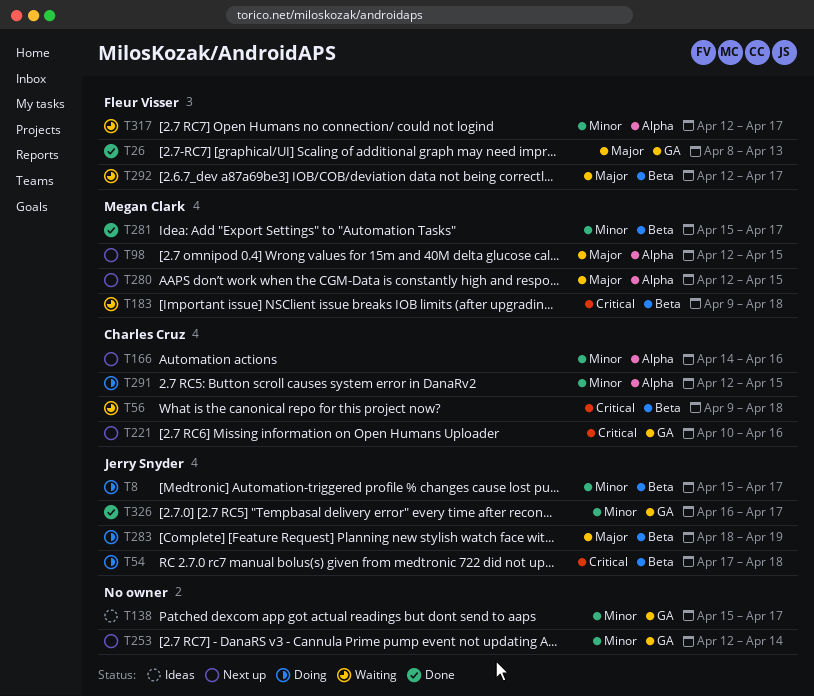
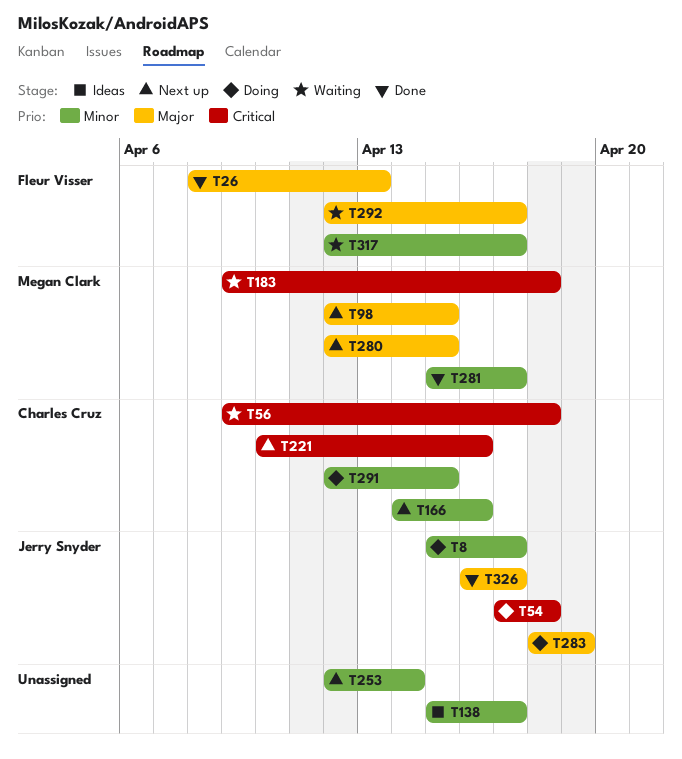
T326, priority: Minor -> Major

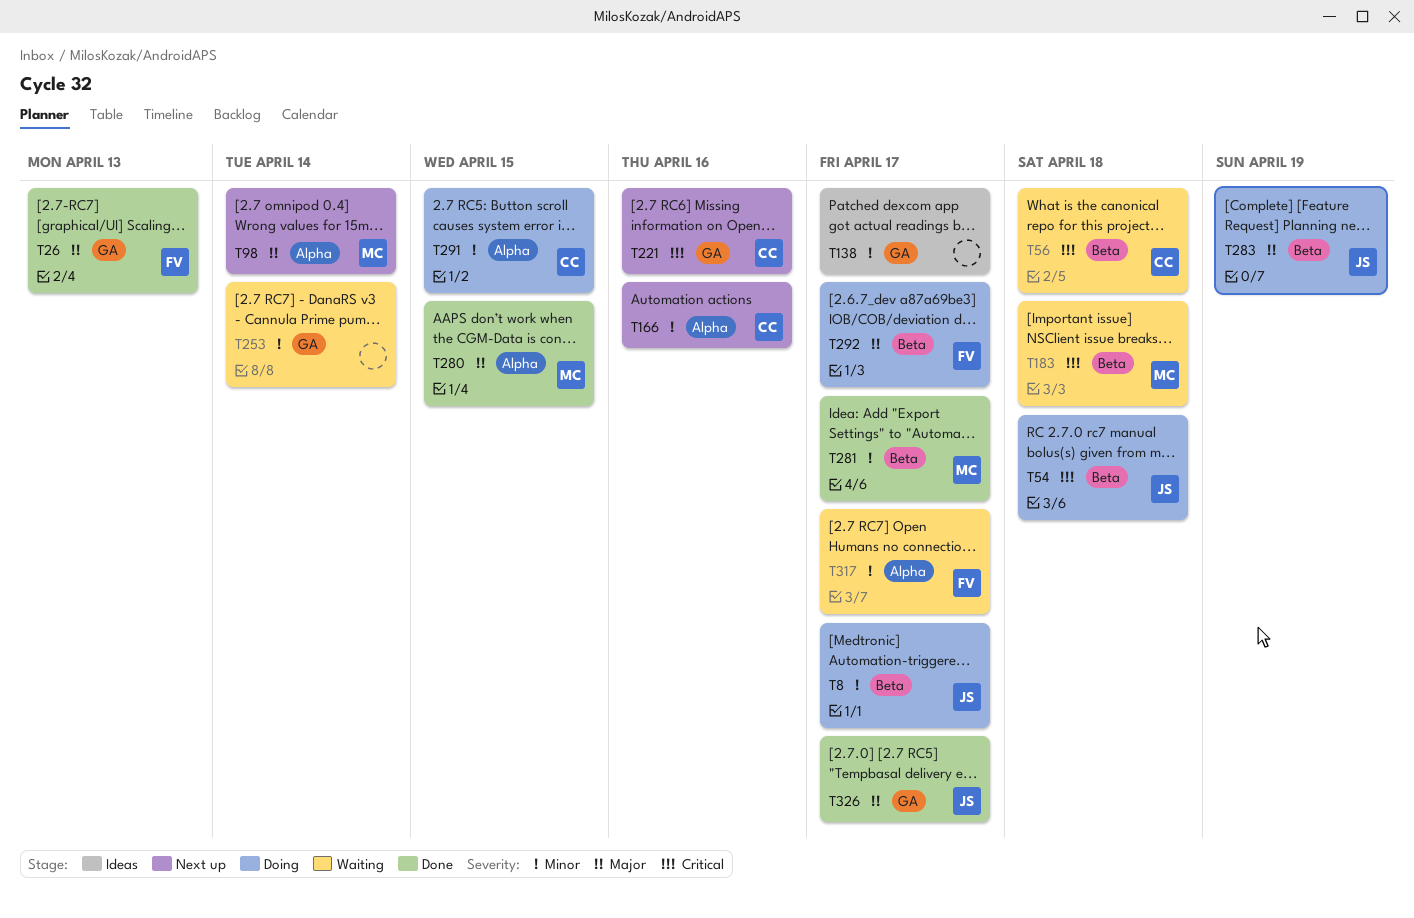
T98, due: Apr 15 -> Apr 14
T253, status: Next up -> Waiting
T280, status: Next up -> Done
T292, status: Waiting -> Doing

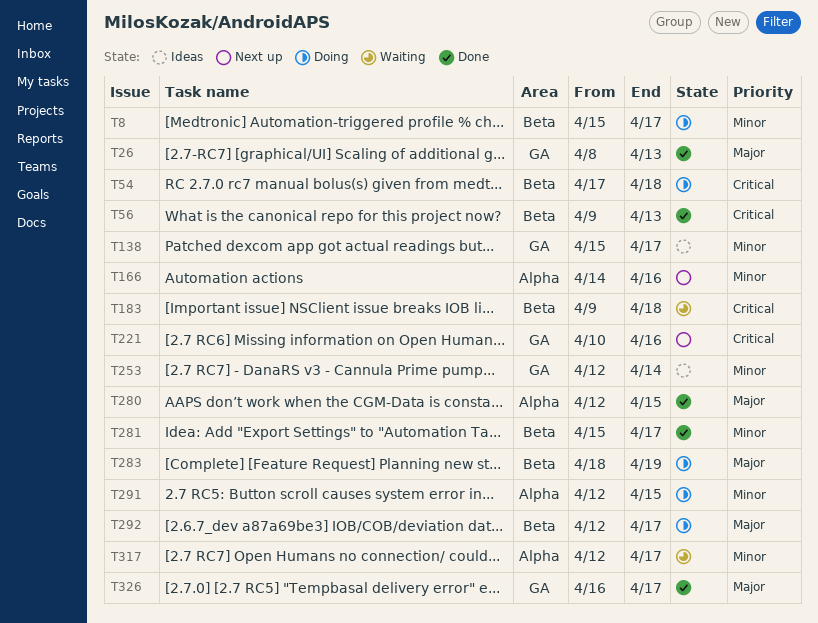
T56, status: Waiting -> Done
T56, due: Apr 18 -> Apr 13
T98: present -> none
T253, status: Waiting -> Ideas

